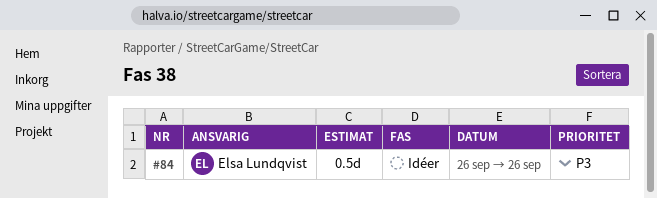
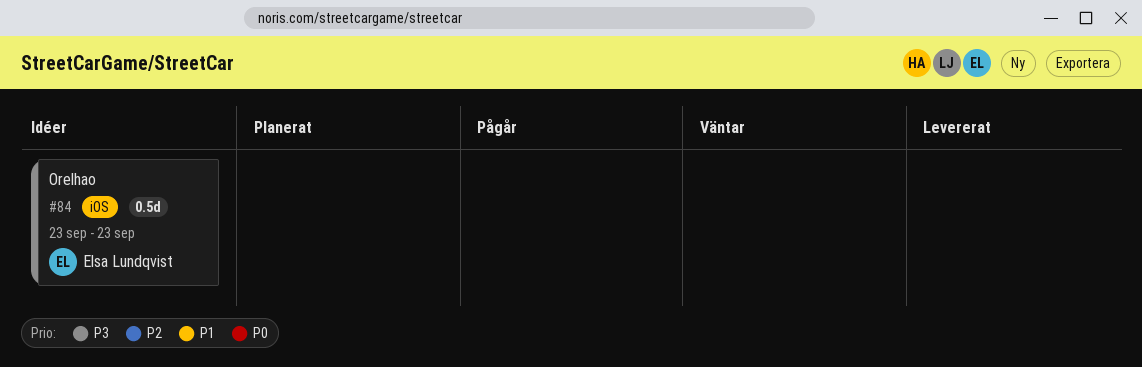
#84, start: Sep 26 -> Sep 23
#84, due: Sep 26 -> Sep 23

